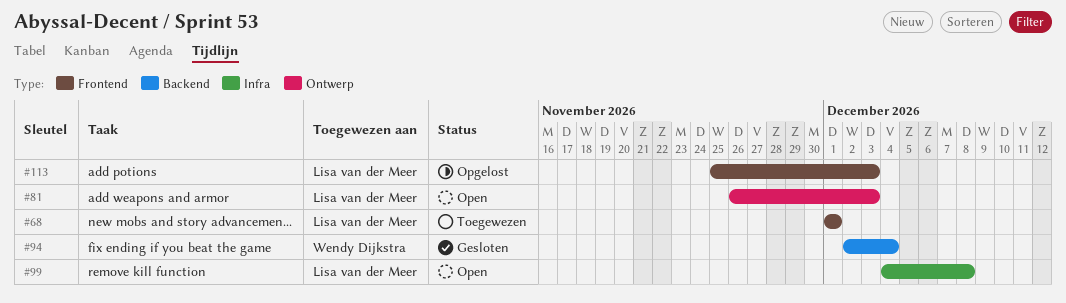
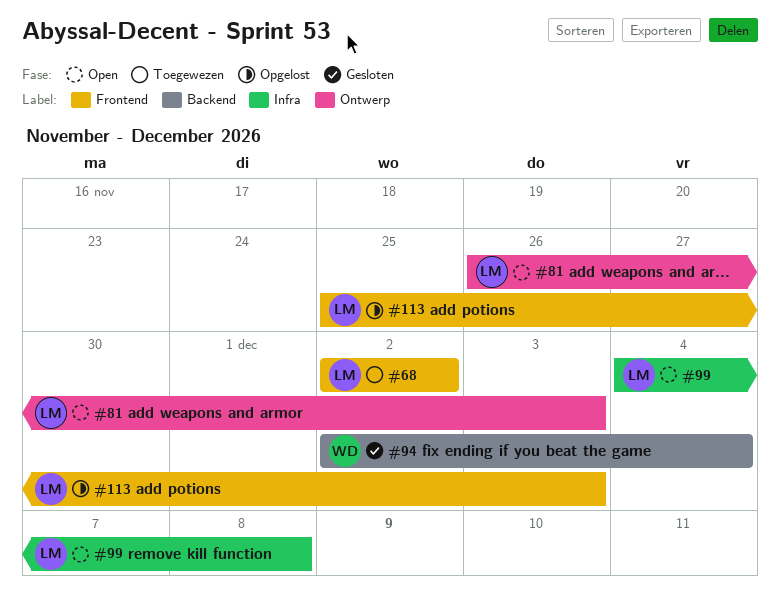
#68, start: Dec 1 -> Dec 2
#68, due: Dec 1 -> Dec 2

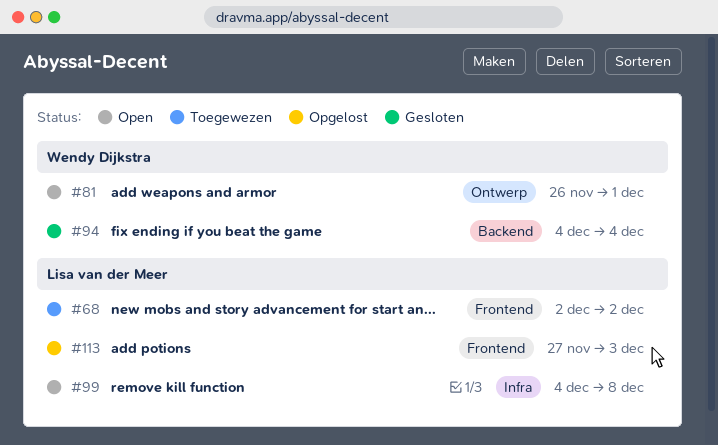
#81, owner: Lisa van der Meer -> Wendy Dijkstra
#81, due: Dec 3 -> Dec 1
#94, start: Dec 2 -> Dec 4
#113, start: Nov 25 -> Nov 27

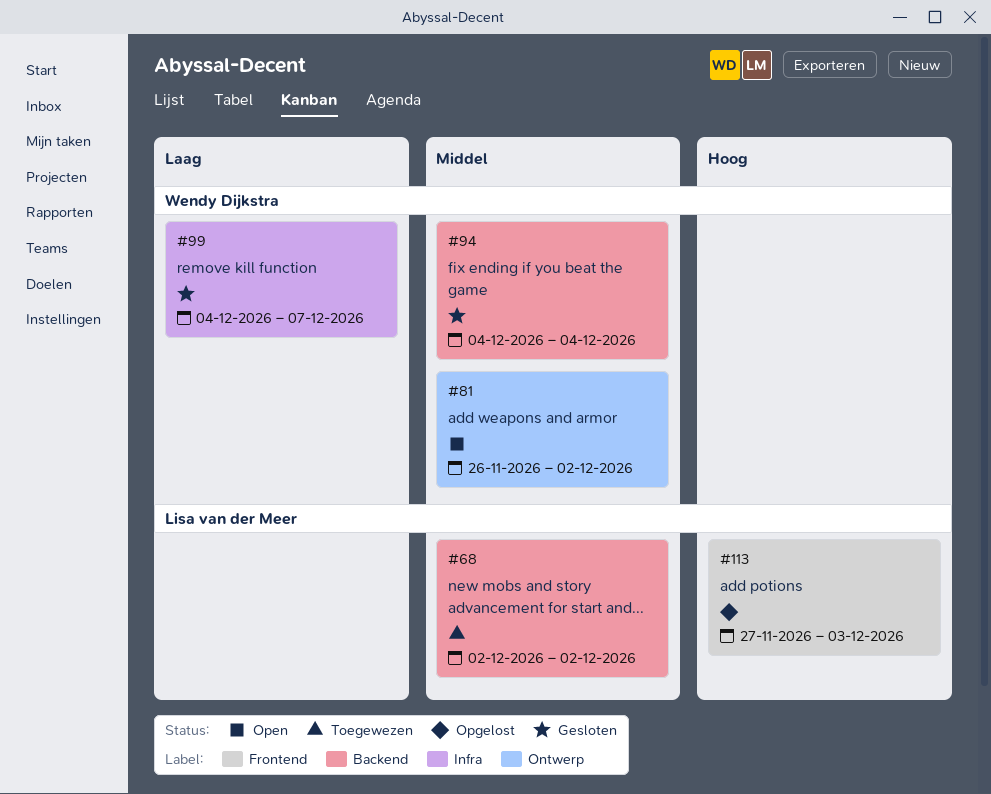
#68, label: Frontend -> Backend
#81, due: Dec 1 -> Dec 2
#99, status: Open -> Gesloten
#99, owner: Lisa van der Meer -> Wendy Dijkstra
#99, due: Dec 8 -> Dec 7

